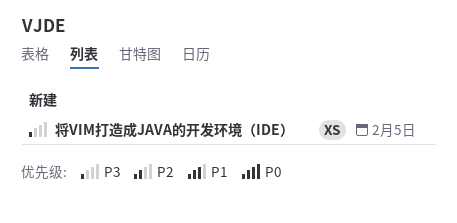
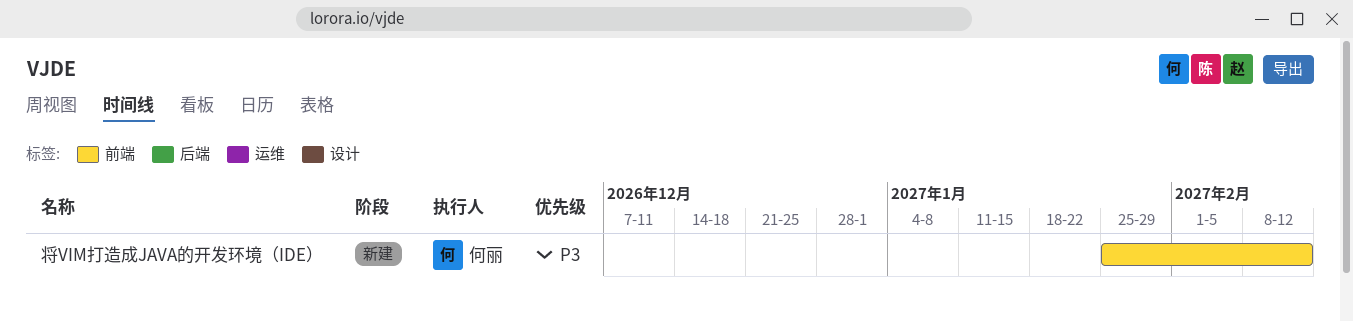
将VIM打造成JAVA的开发环境（IDE）, due: Feb 5 -> Feb 12

